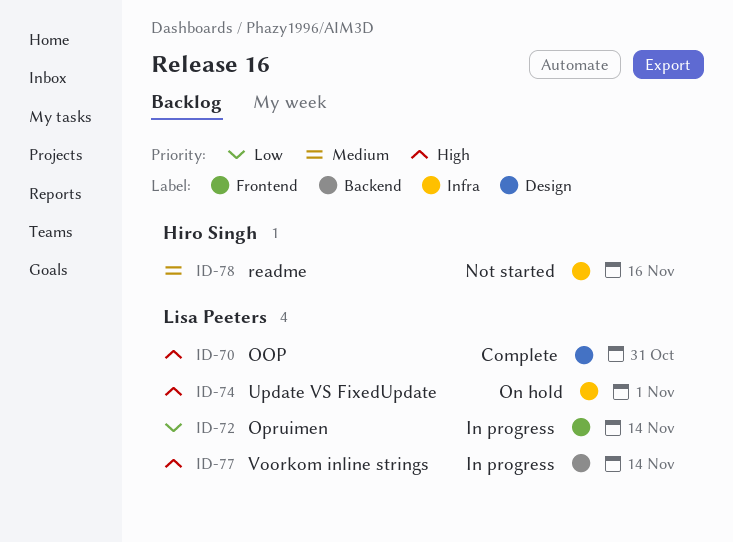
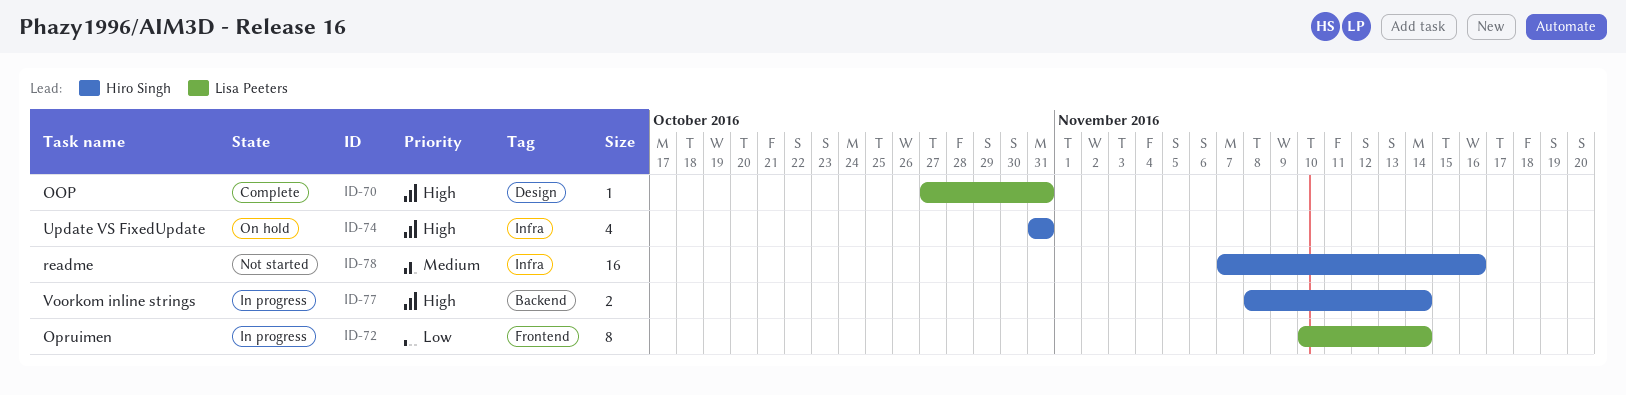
ID-74, owner: Lisa Peeters -> Hiro Singh
ID-74, due: Nov 1 -> Oct 31
ID-77, owner: Lisa Peeters -> Hiro Singh

